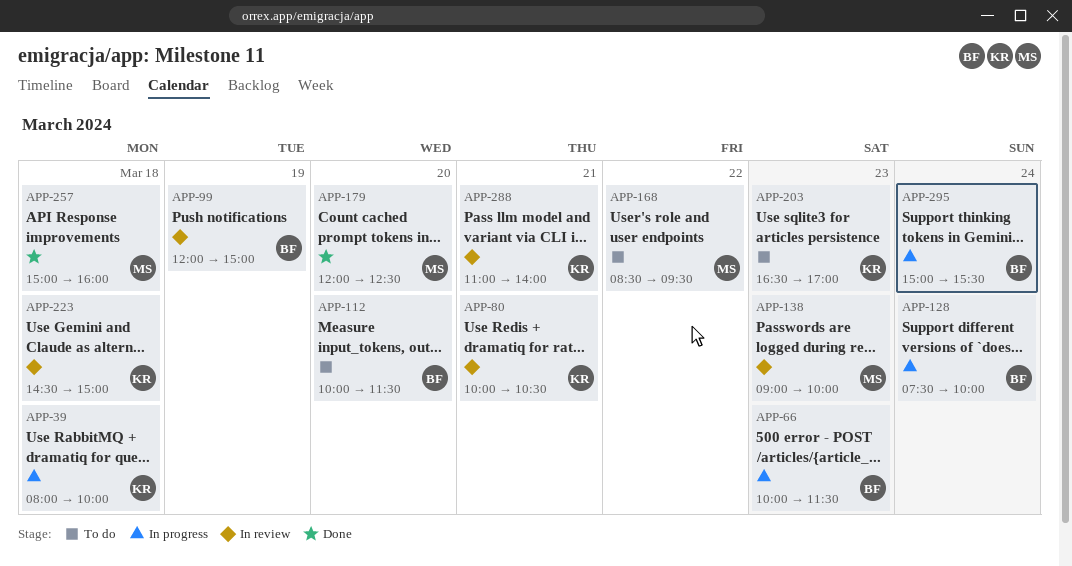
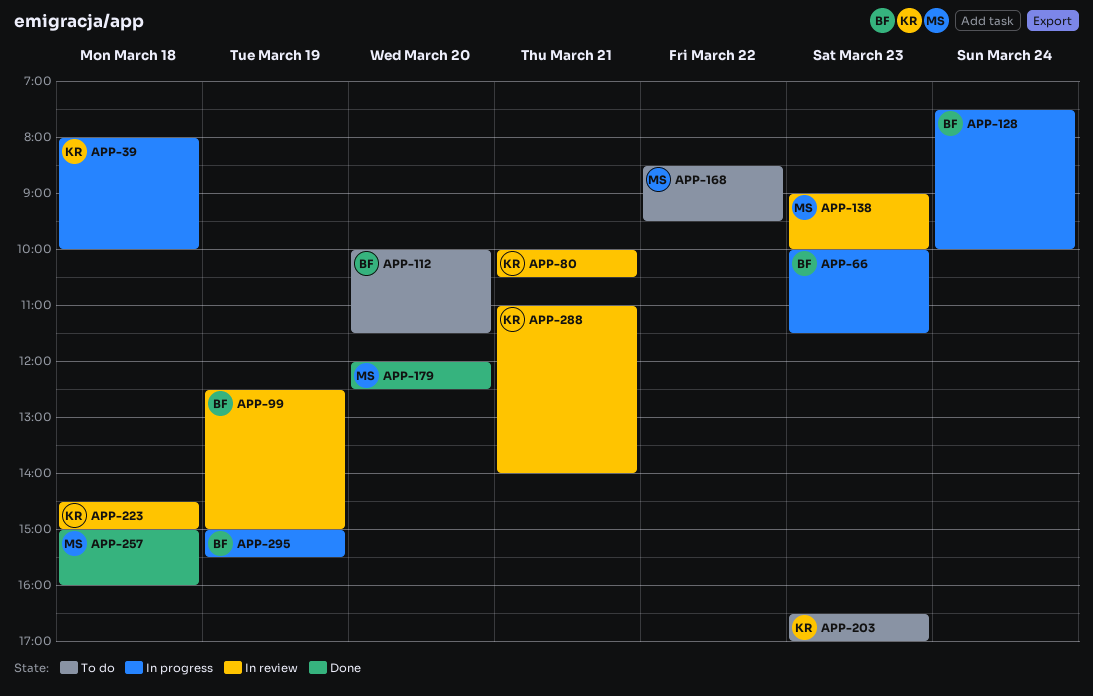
APP-99, begins: 12:00 -> 12:30
APP-295, day: Mar 24 -> Mar 19

